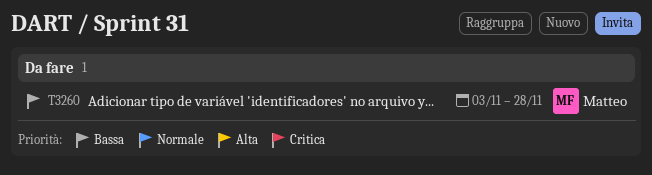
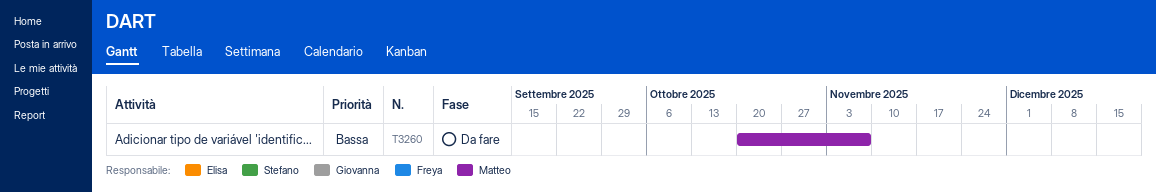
T3260, start: Nov 3 -> Oct 20
T3260, due: Nov 28 -> Nov 7

